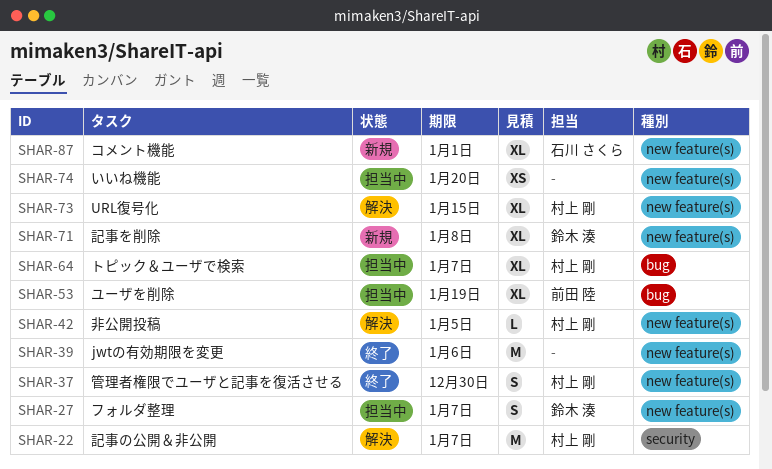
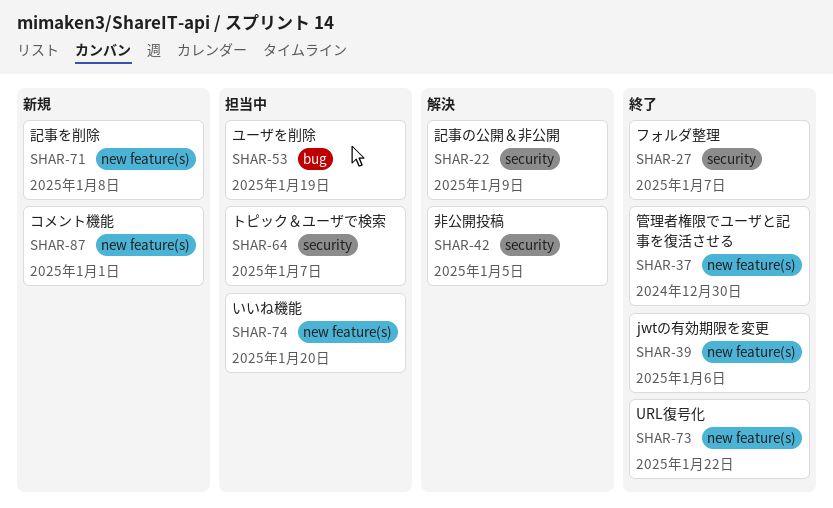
SHAR-22, due: Jan 7 -> Jan 9
SHAR-27, status: 担当中 -> 終了
SHAR-27, label: new feature(s) -> security
SHAR-42, label: new feature(s) -> security
SHAR-64, label: bug -> security
SHAR-73, status: 解決 -> 終了
SHAR-73, due: Jan 15 -> Jan 22

